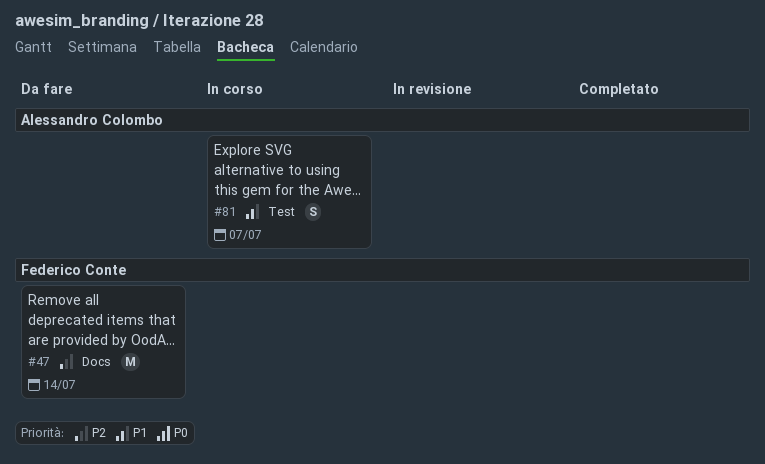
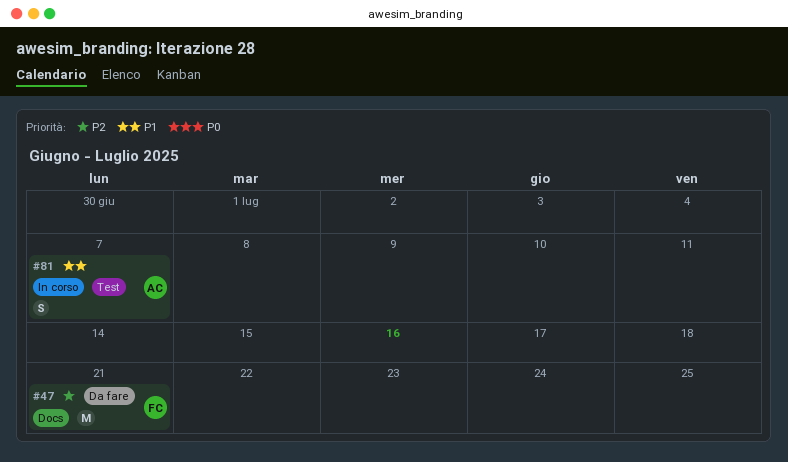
#47, due: Jul 14 -> Jul 21

